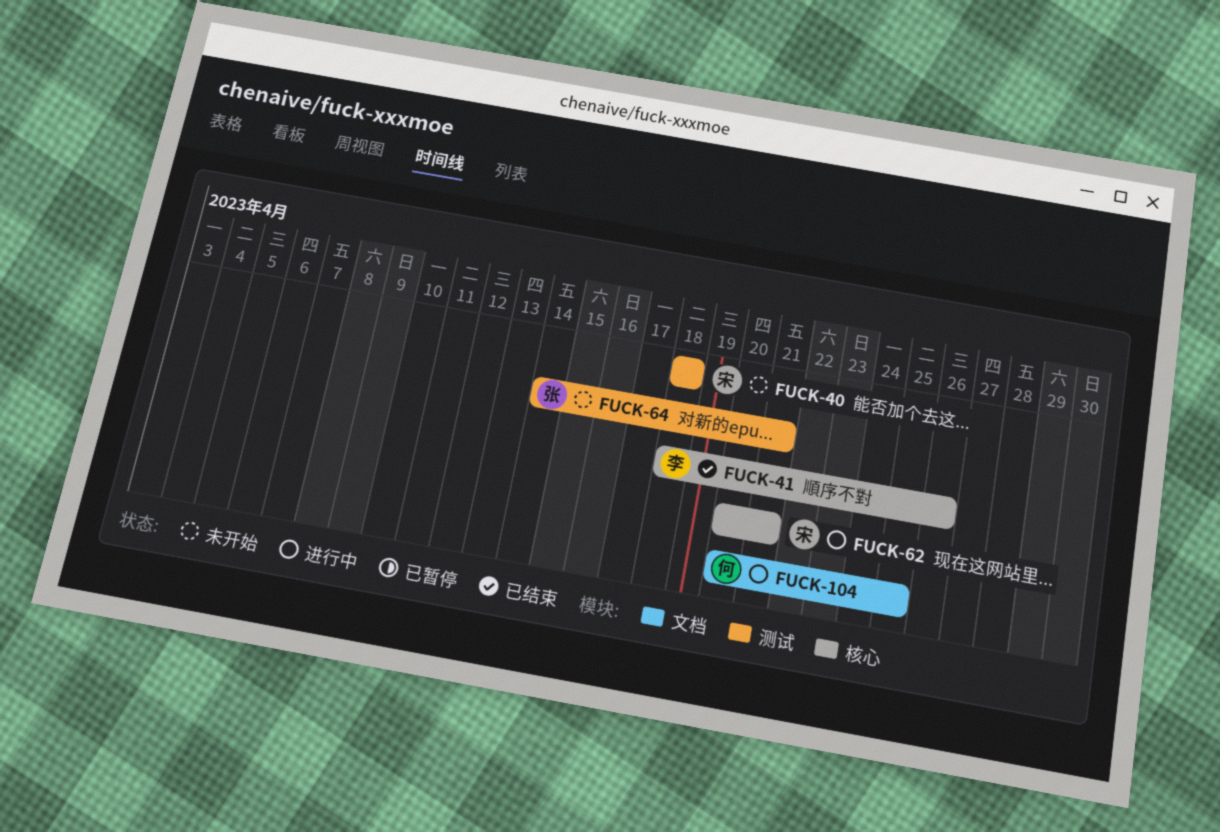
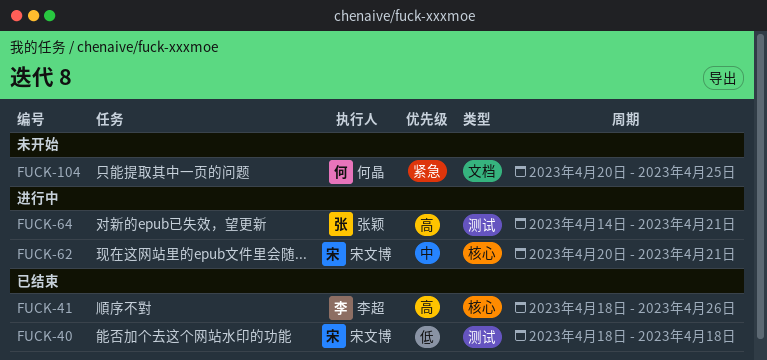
FUCK-40, status: 未开始 -> 已结束
FUCK-64, status: 未开始 -> 进行中
FUCK-104, status: 进行中 -> 未开始

